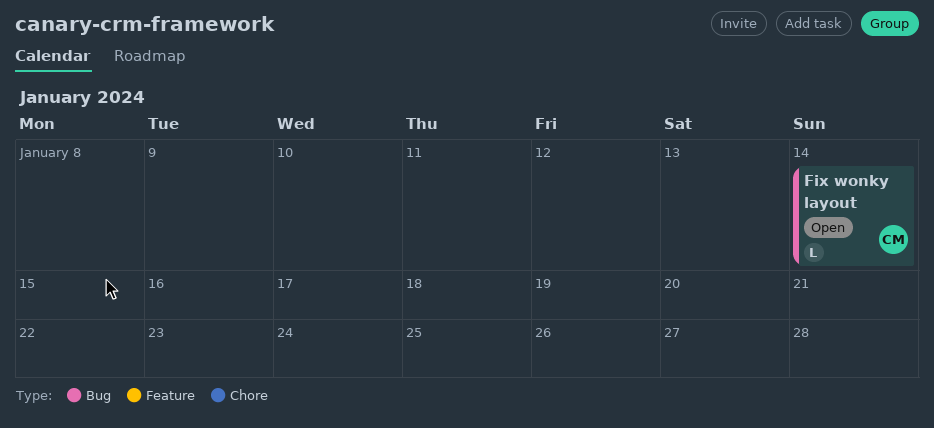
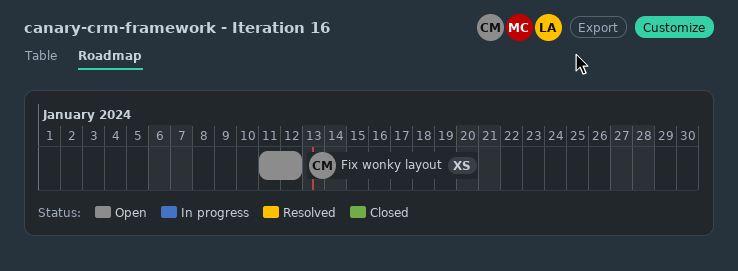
Fix wonky layout, estimate: L -> XS
Fix wonky layout, due: Jan 14 -> Jan 12

